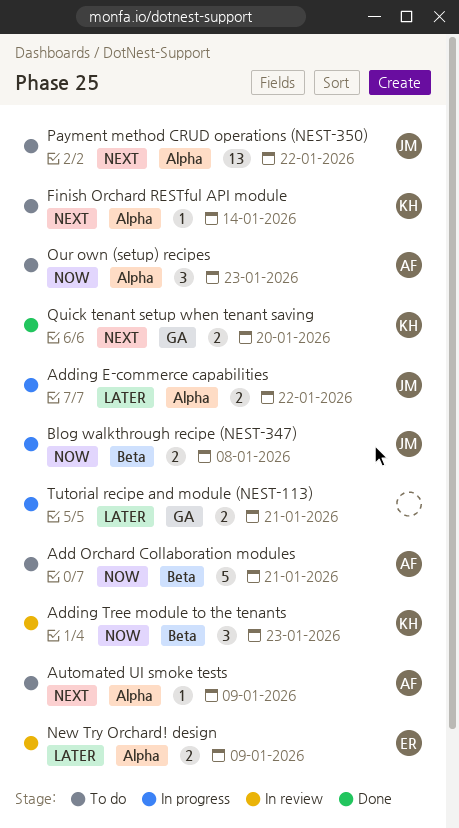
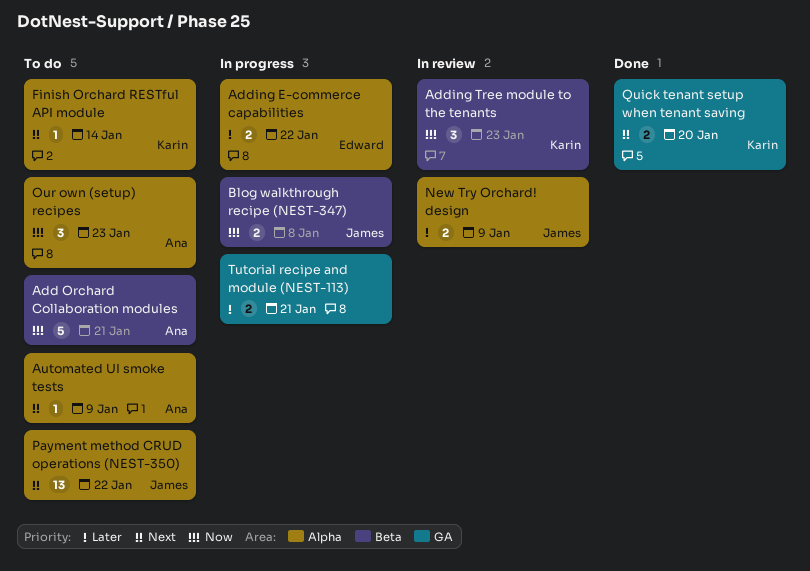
Adding E-commerce capabilities, owner: James -> Edward
New Try Orchard! design, owner: Edward -> James

